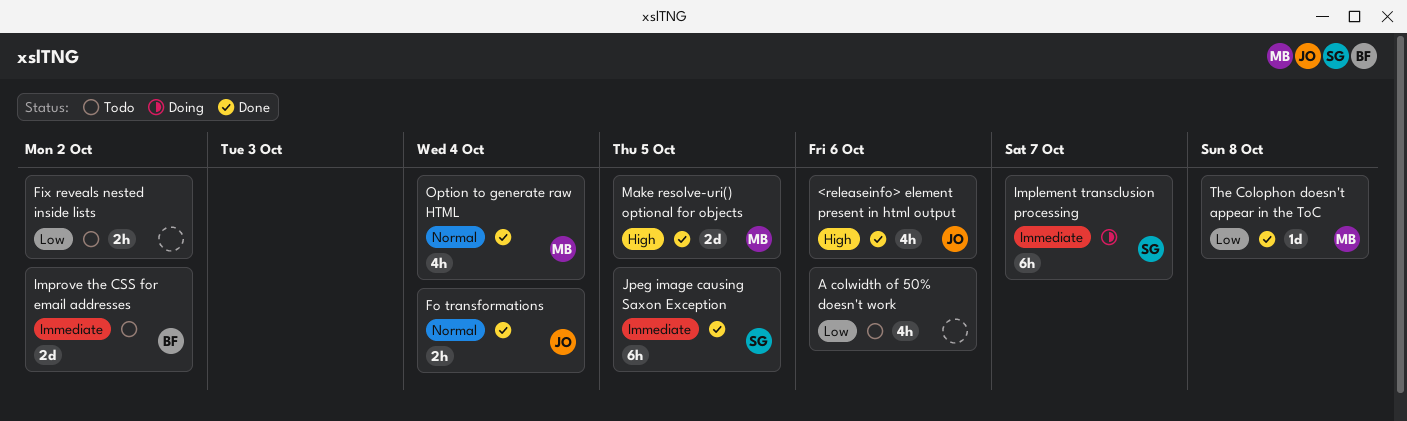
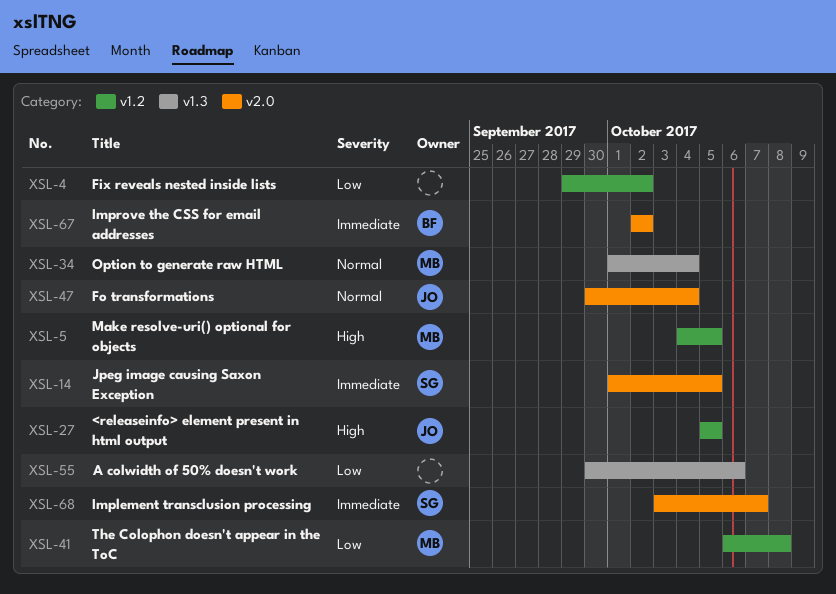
<releaseinfo> element present in html output, due: Oct 6 -> Oct 5

